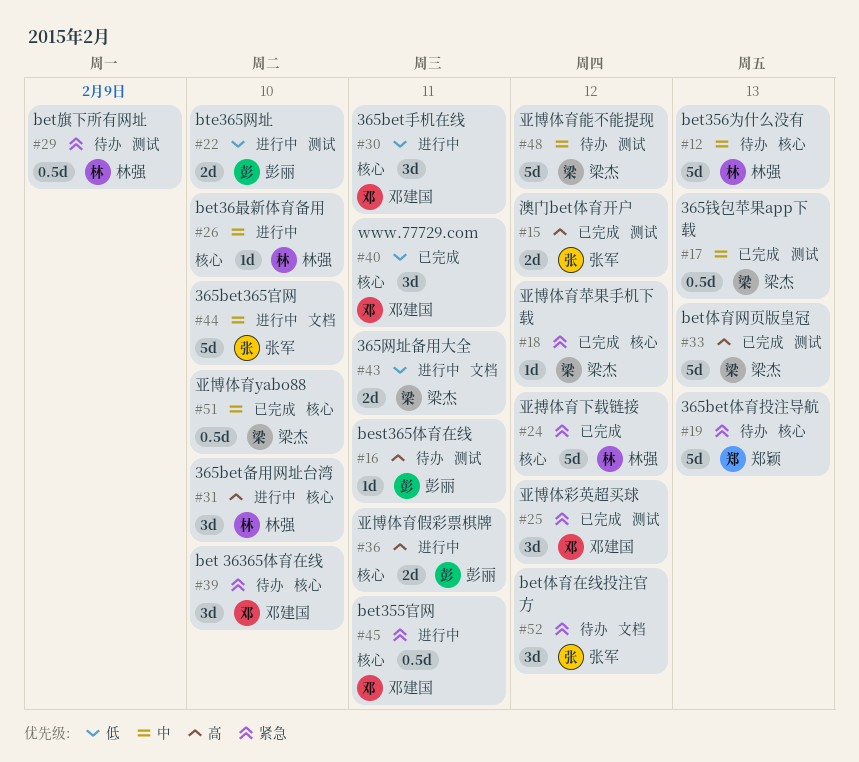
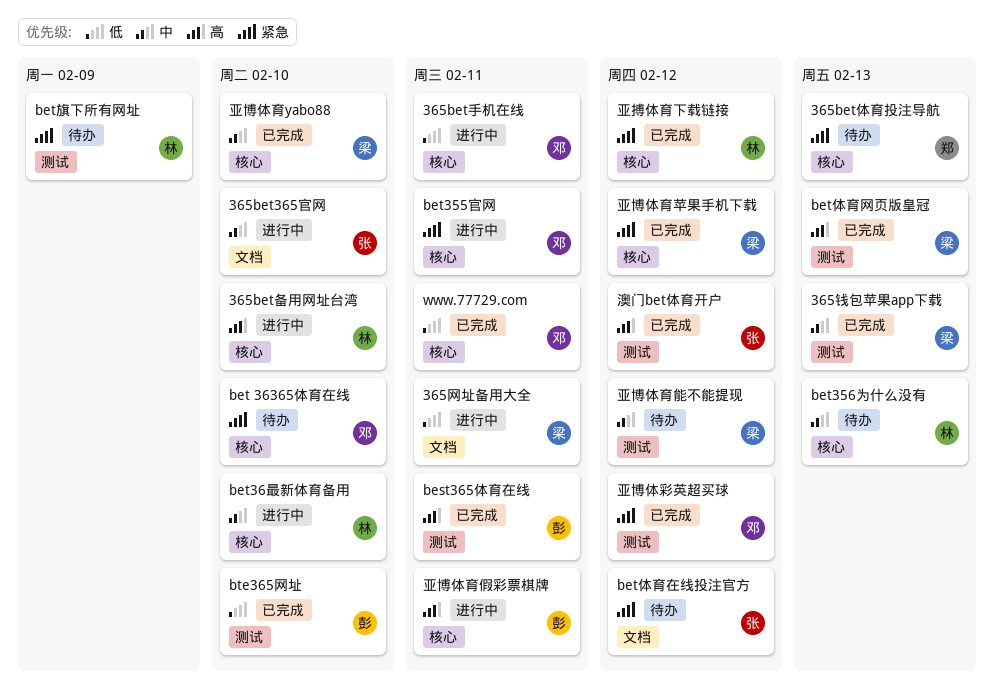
best365体育在线, status: 待办 -> 已完成
bte365网址, status: 进行中 -> 已完成

